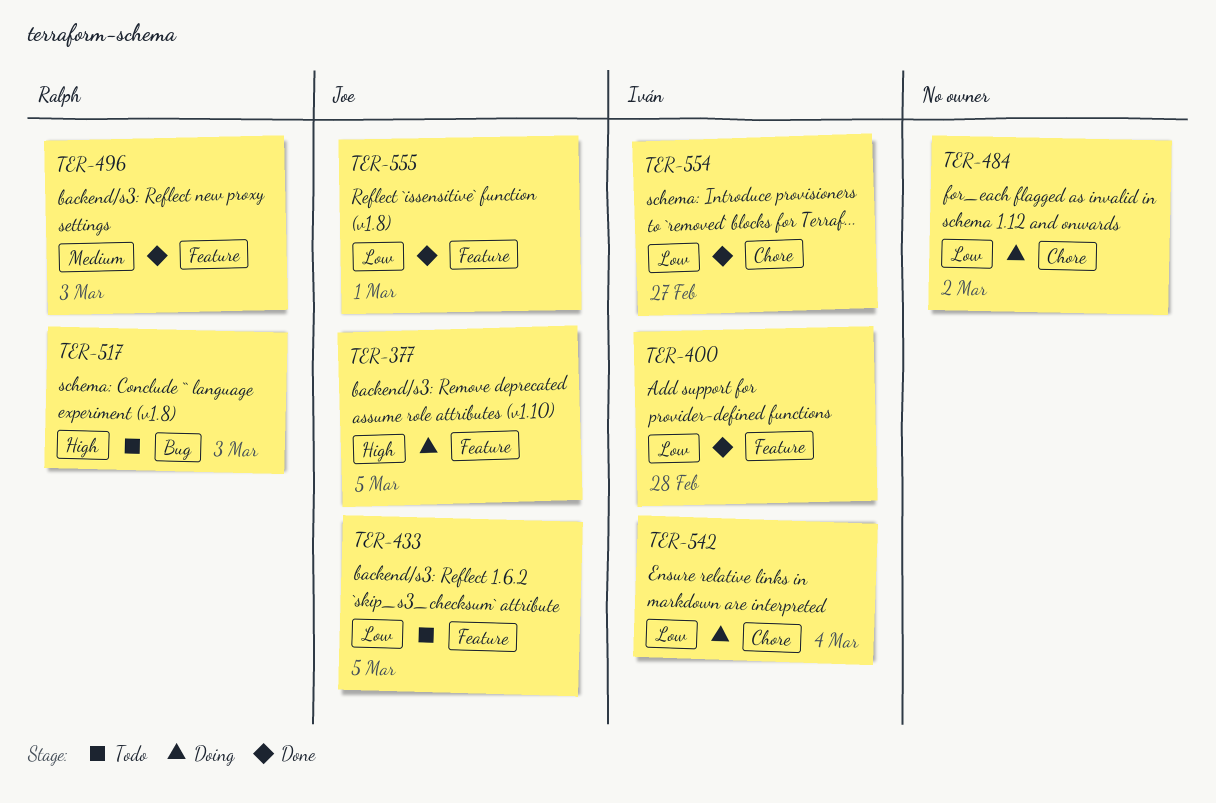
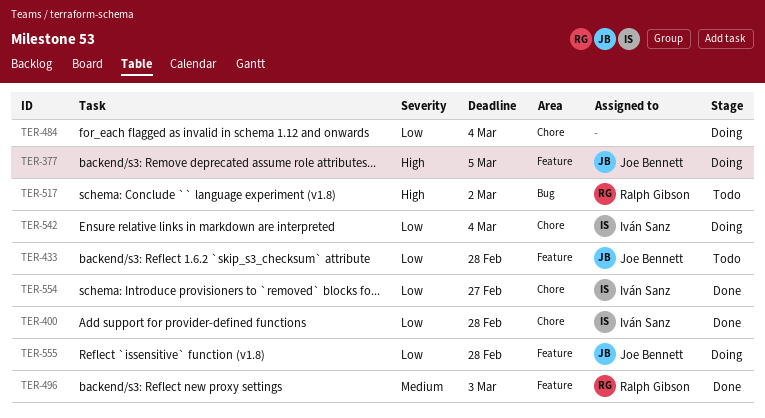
TER-400, label: Feature -> Chore
TER-433, due: Mar 5 -> Feb 28
TER-484, due: Mar 2 -> Mar 4
TER-517, due: Mar 3 -> Mar 2
TER-555, status: Done -> Doing
TER-555, due: Mar 1 -> Feb 28

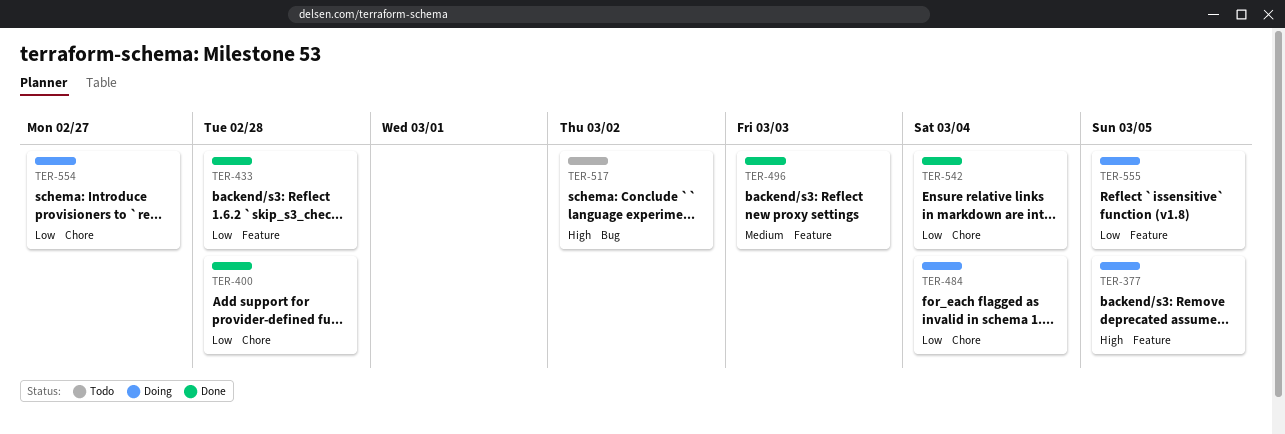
TER-433, status: Todo -> Done
TER-542, status: Doing -> Done
TER-554, status: Done -> Doing
TER-555, due: Feb 28 -> Mar 5

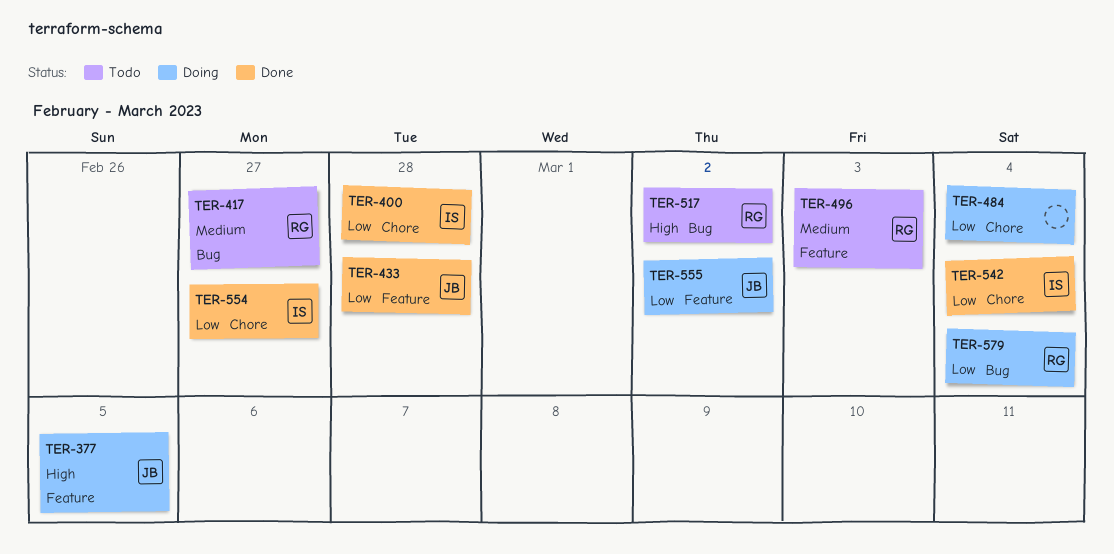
TER-417: none -> present
TER-496, status: Done -> Todo
TER-554, status: Doing -> Done
TER-555, due: Mar 5 -> Mar 2
TER-579: none -> present

